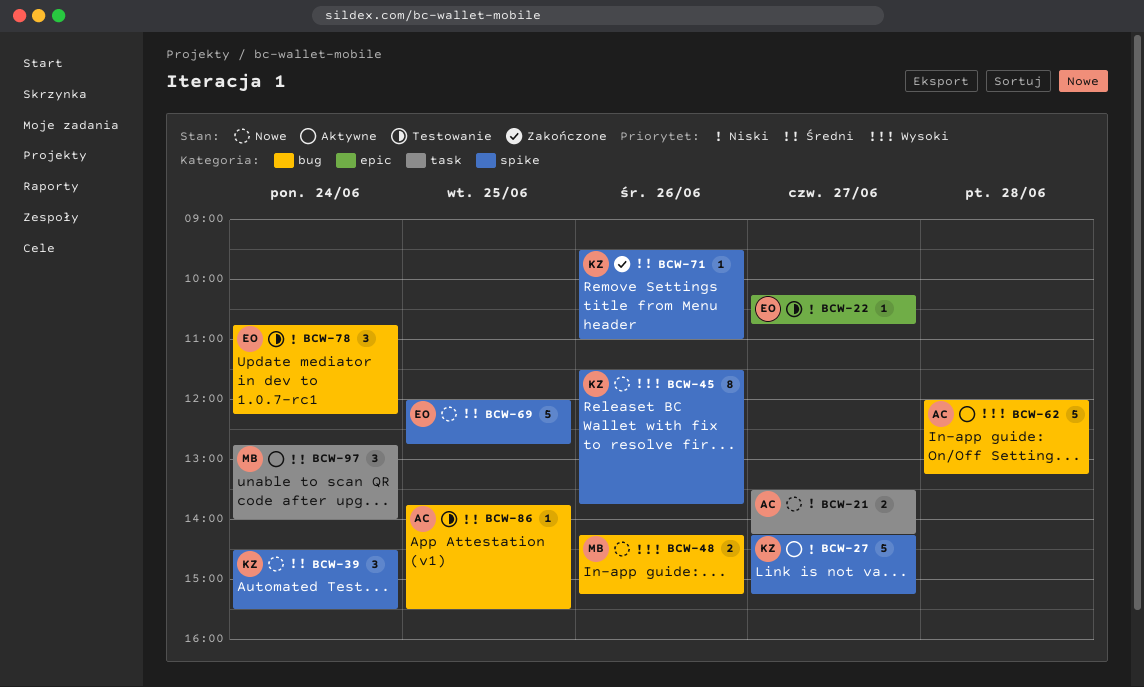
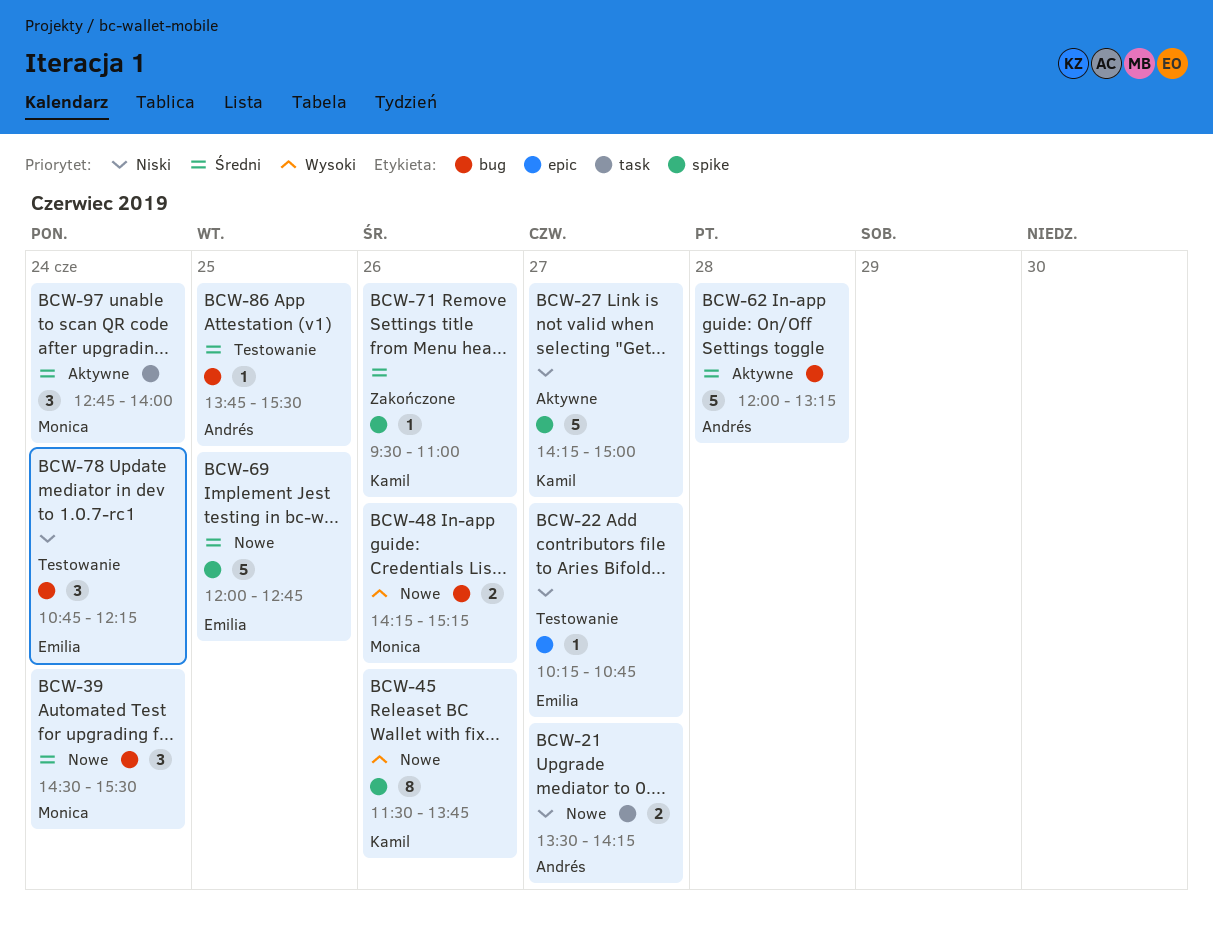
BCW-27, ends: 15:15 -> 15:00
BCW-39, owner: Kamil -> Monica
BCW-39, label: spike -> bug
BCW-62, priority: Wysoki -> Średni

